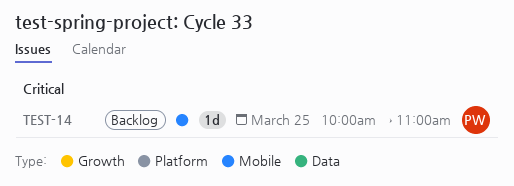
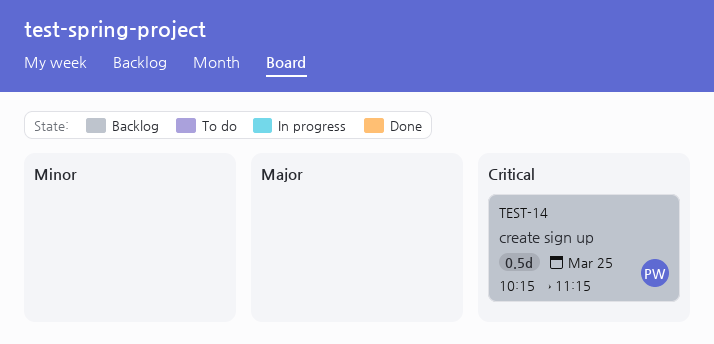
TEST-14, estimate: 1d -> 0.5d
TEST-14, begins: 10:00 -> 10:15
TEST-14, ends: 11:00 -> 11:15

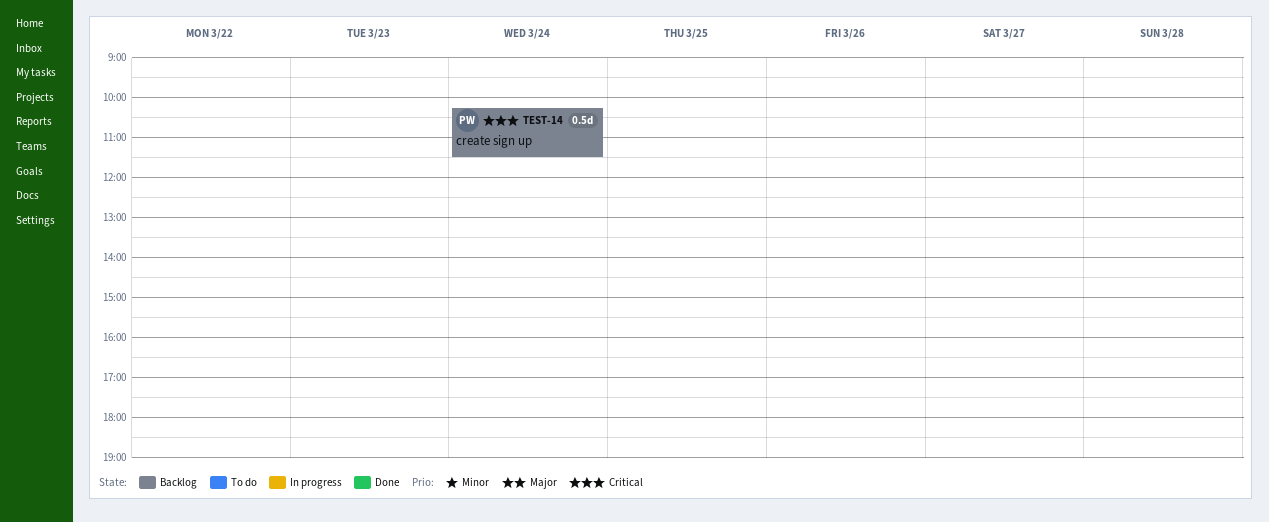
TEST-14, day: Mar 25 -> Mar 24
TEST-14, ends: 11:15 -> 11:30

